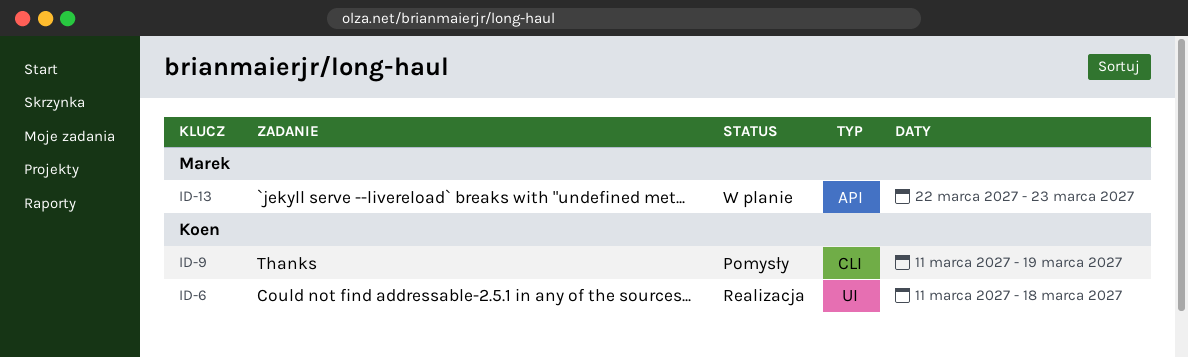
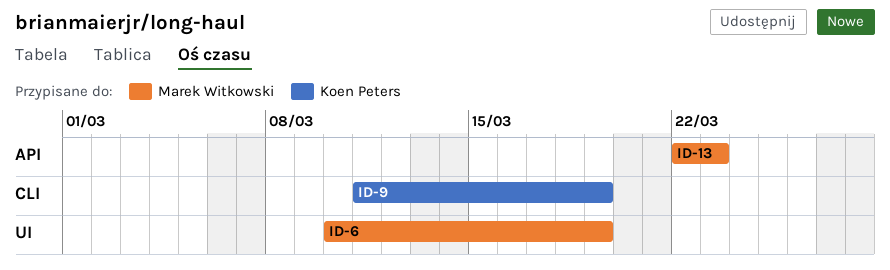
ID-6, owner: Koen Peters -> Marek Witkowski
ID-6, start: Mar 11 -> Mar 10
ID-6, due: Mar 18 -> Mar 19

